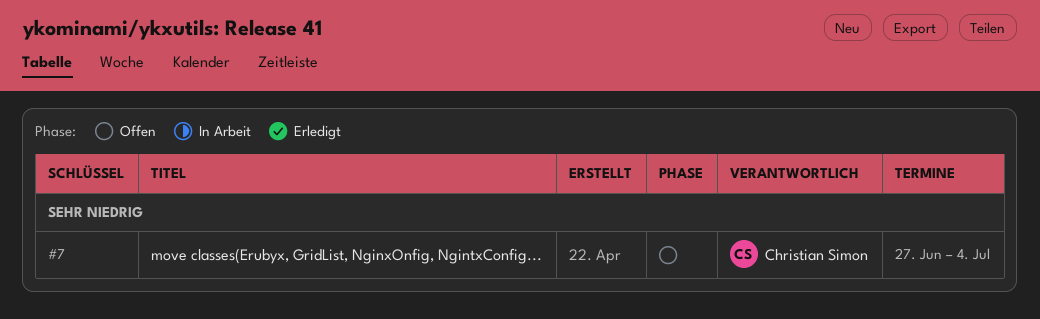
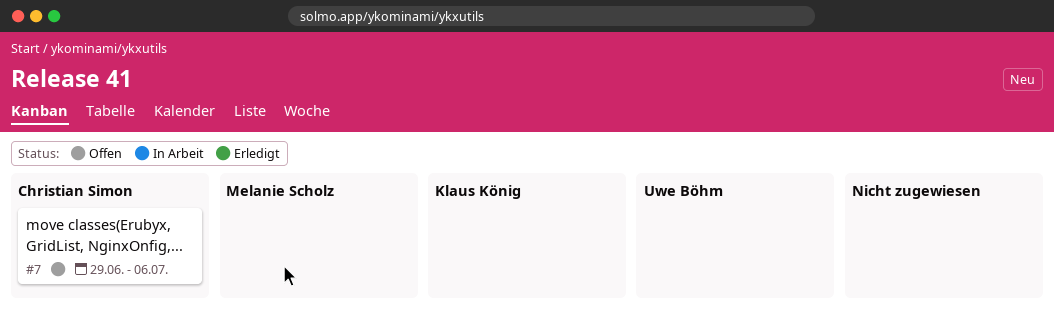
#7, start: Jun 27 -> Jun 29
#7, due: Jul 4 -> Jul 6

